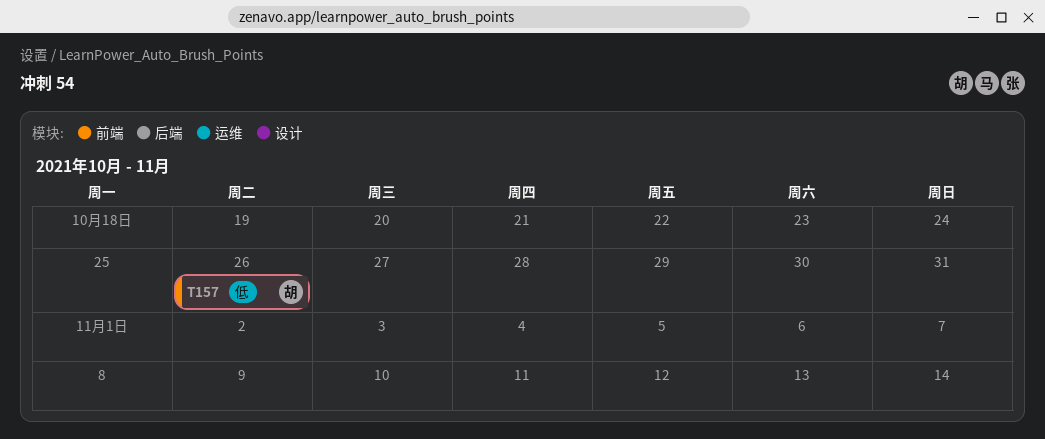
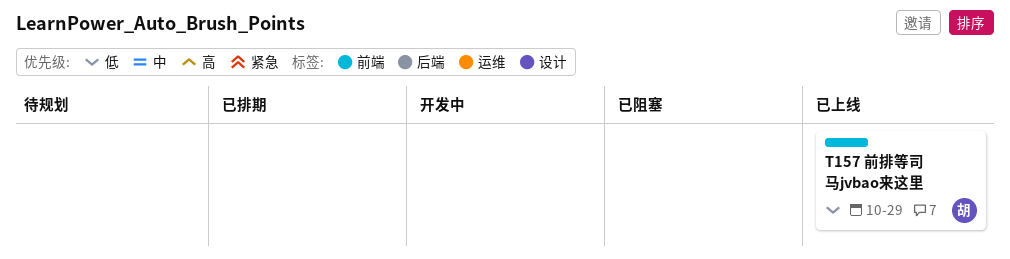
T157, due: Oct 26 -> Oct 29

